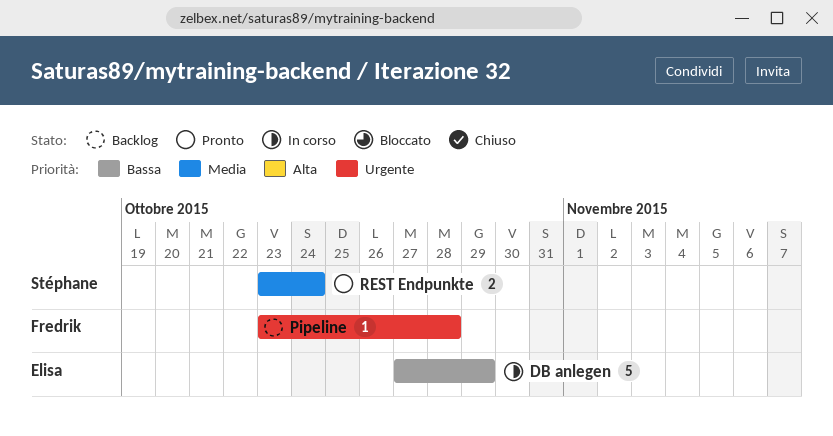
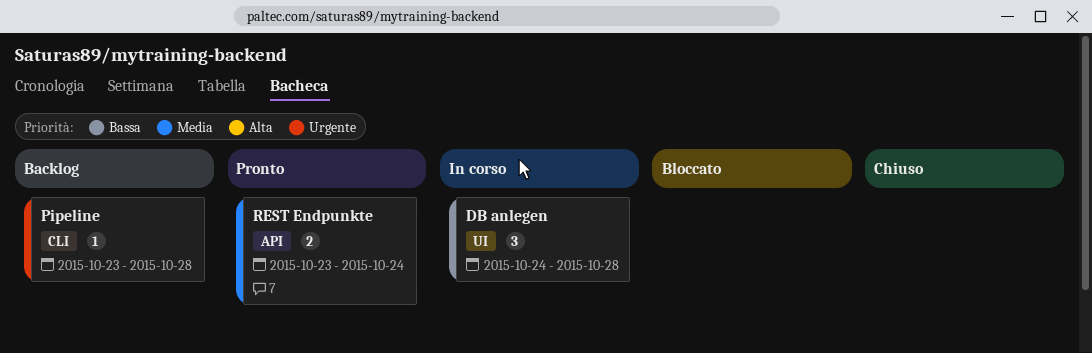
DB anlegen, estimate: 5 -> 3
DB anlegen, start: Oct 27 -> Oct 24
DB anlegen, due: Oct 29 -> Oct 28

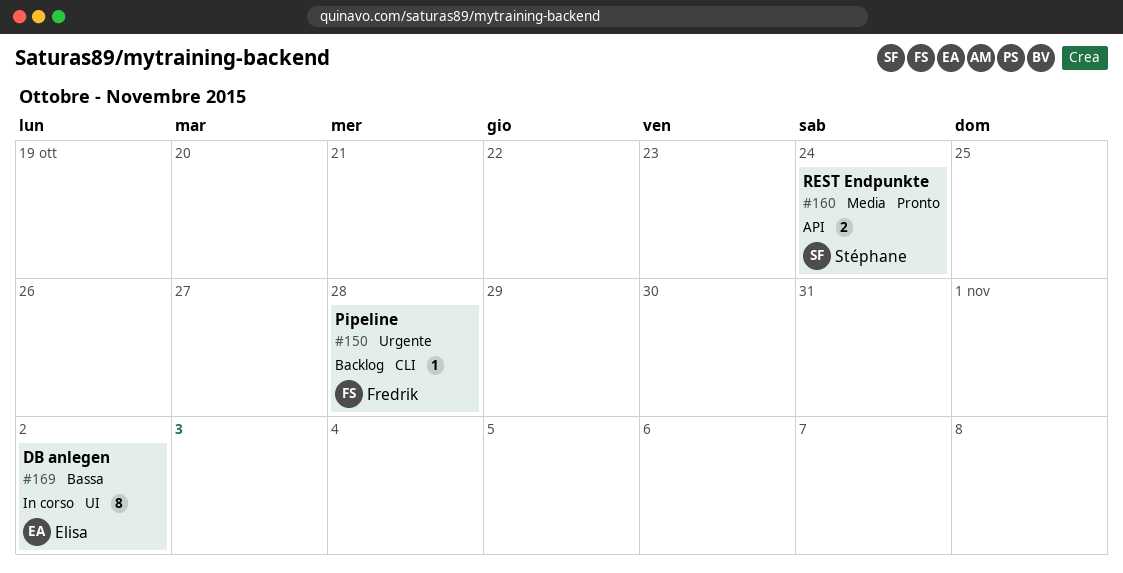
DB anlegen, estimate: 3 -> 8
DB anlegen, due: Oct 28 -> Nov 2

